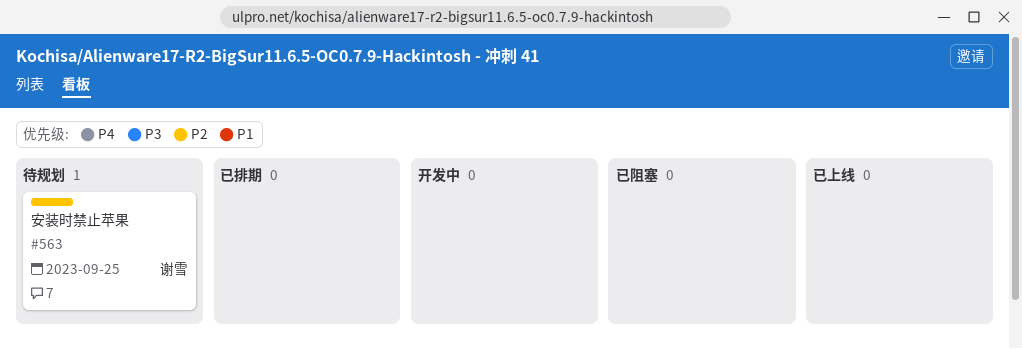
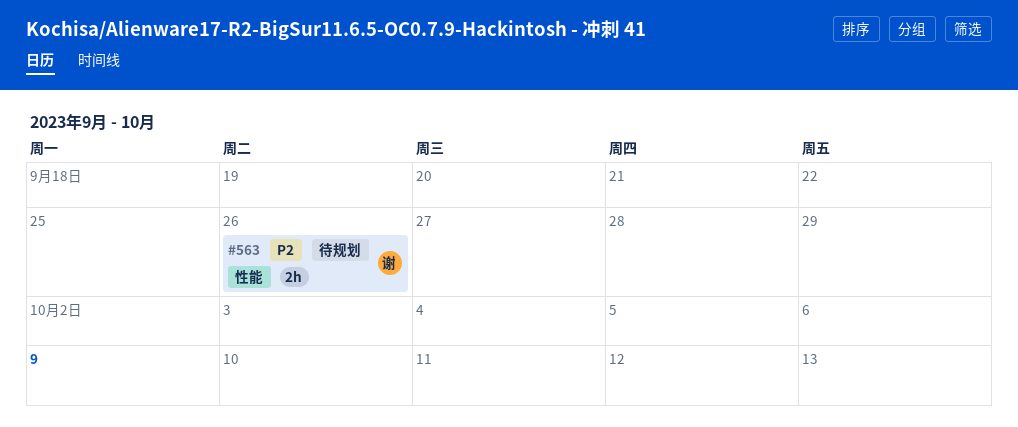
#563, due: Sep 25 -> Sep 26

